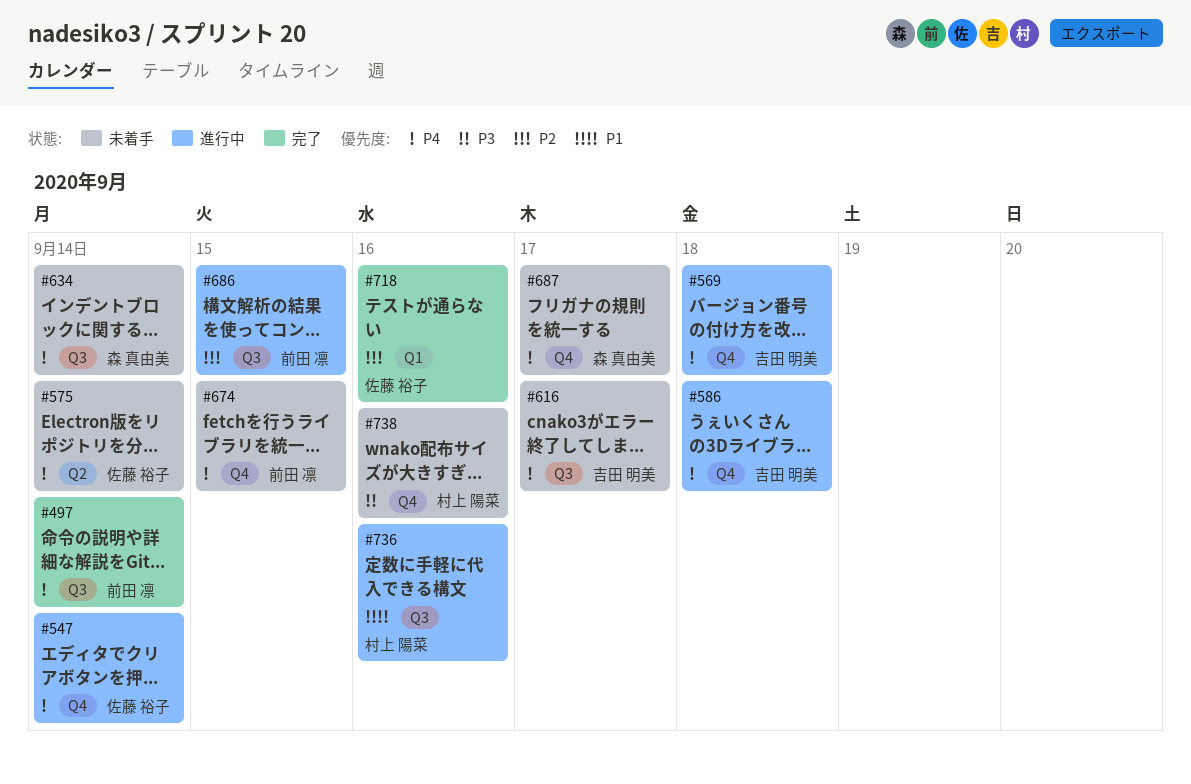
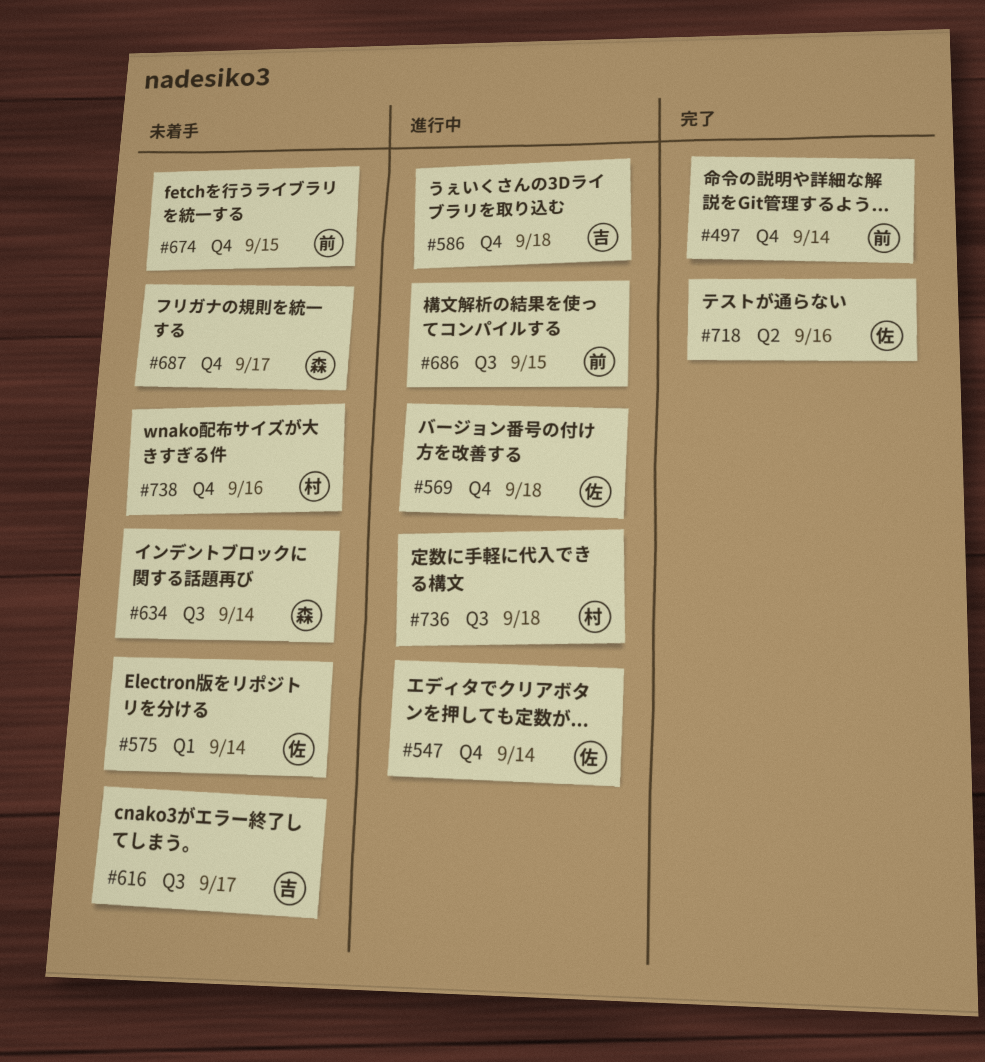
#497, label: Q3 -> Q4
#569, owner: 吉田 明美 -> 佐藤 裕子
#575, label: Q2 -> Q1
#718, label: Q1 -> Q2
#736, due: Sep 16 -> Sep 18

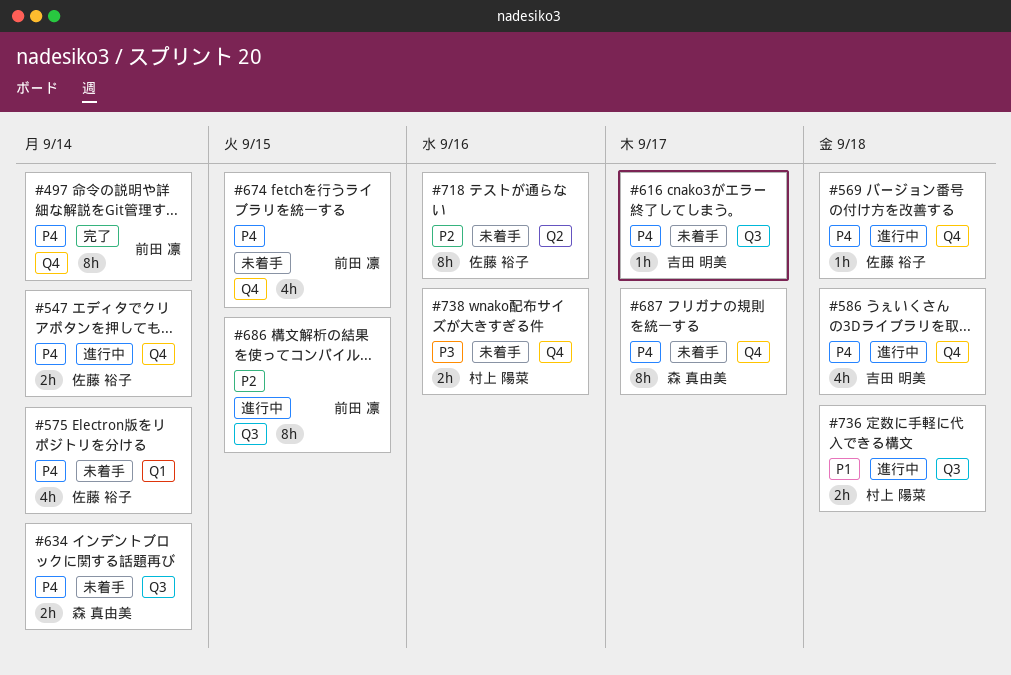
#718, status: 完了 -> 未着手

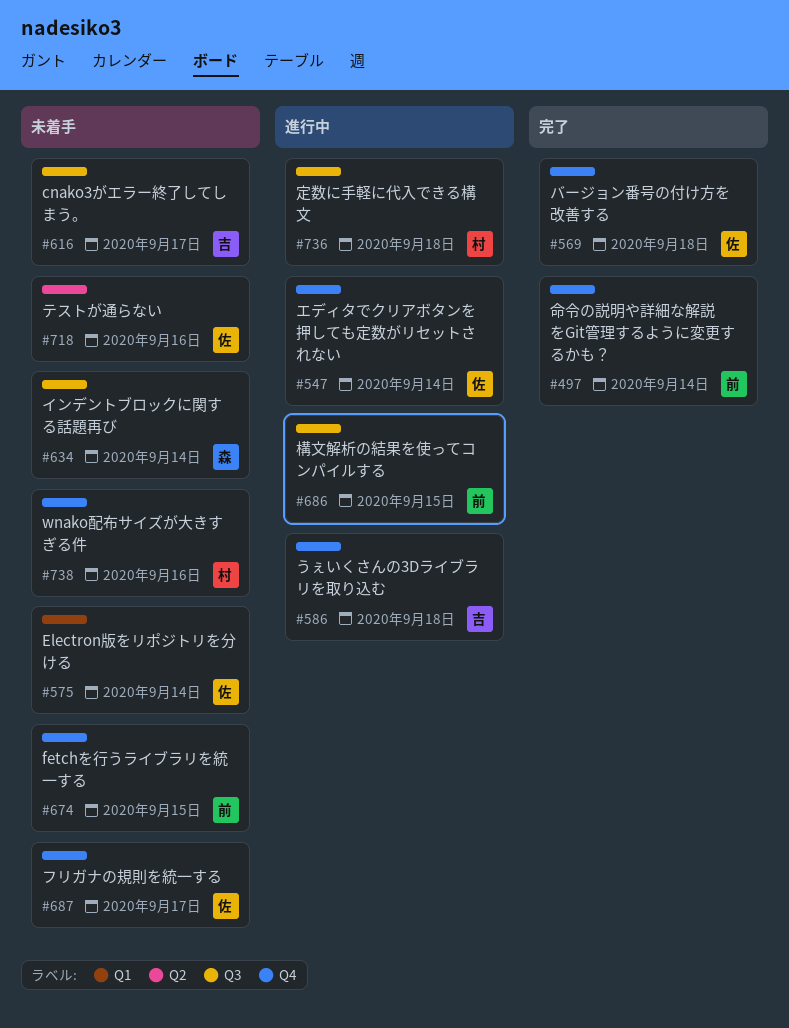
#569, status: 進行中 -> 完了
#687, owner: 森 真由美 -> 佐藤 裕子

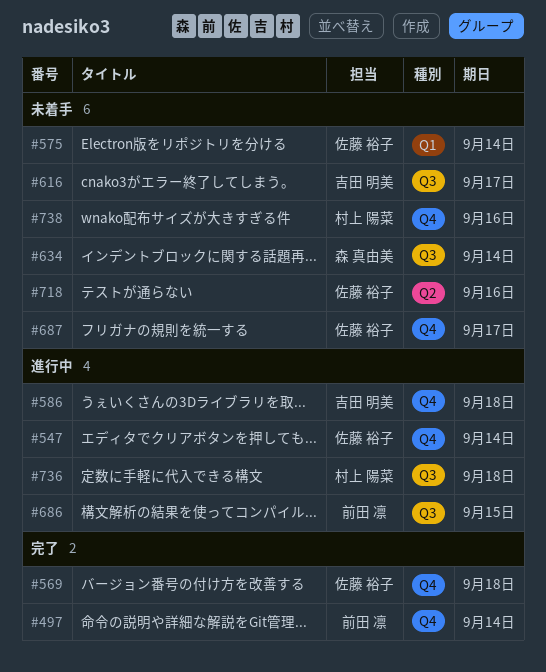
#674: present -> none

